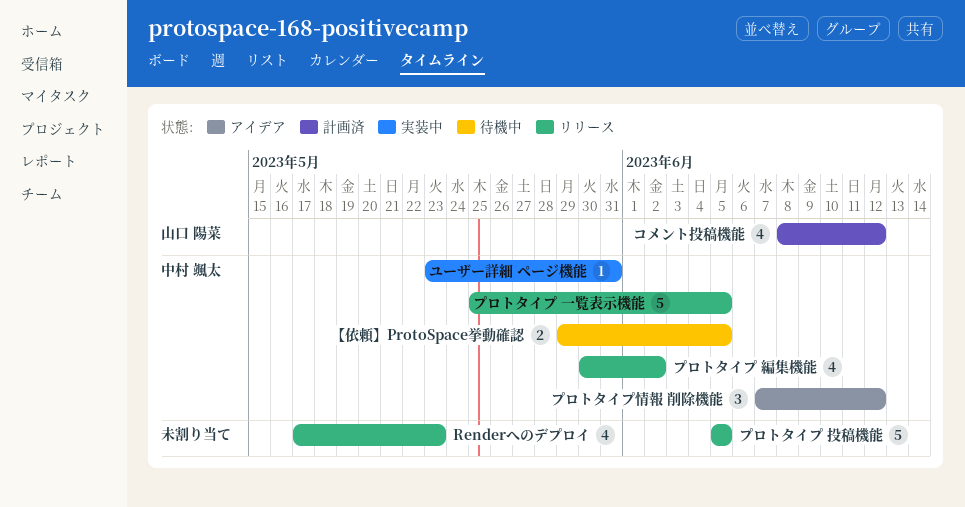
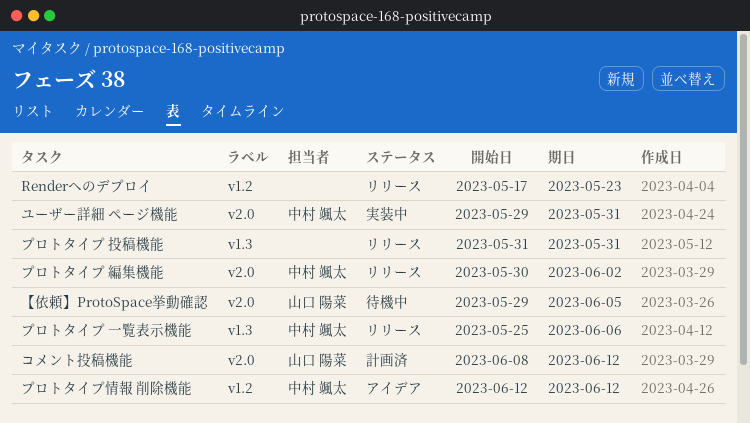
【依頼】ProtoSpace挙動確認, owner: 中村 颯太 -> 山口 陽菜
プロトタイプ 一覧表示機能, due: Jun 5 -> Jun 6
プロトタイプ 投稿機能, start: Jun 5 -> May 31
プロトタイプ 投稿機能, due: Jun 5 -> May 31
プロトタイプ情報 削除機能, start: Jun 7 -> Jun 12
ユーザー詳細 ページ機能, start: May 23 -> May 29

